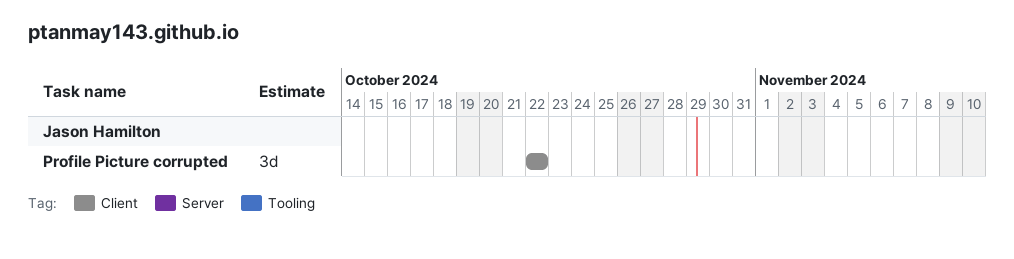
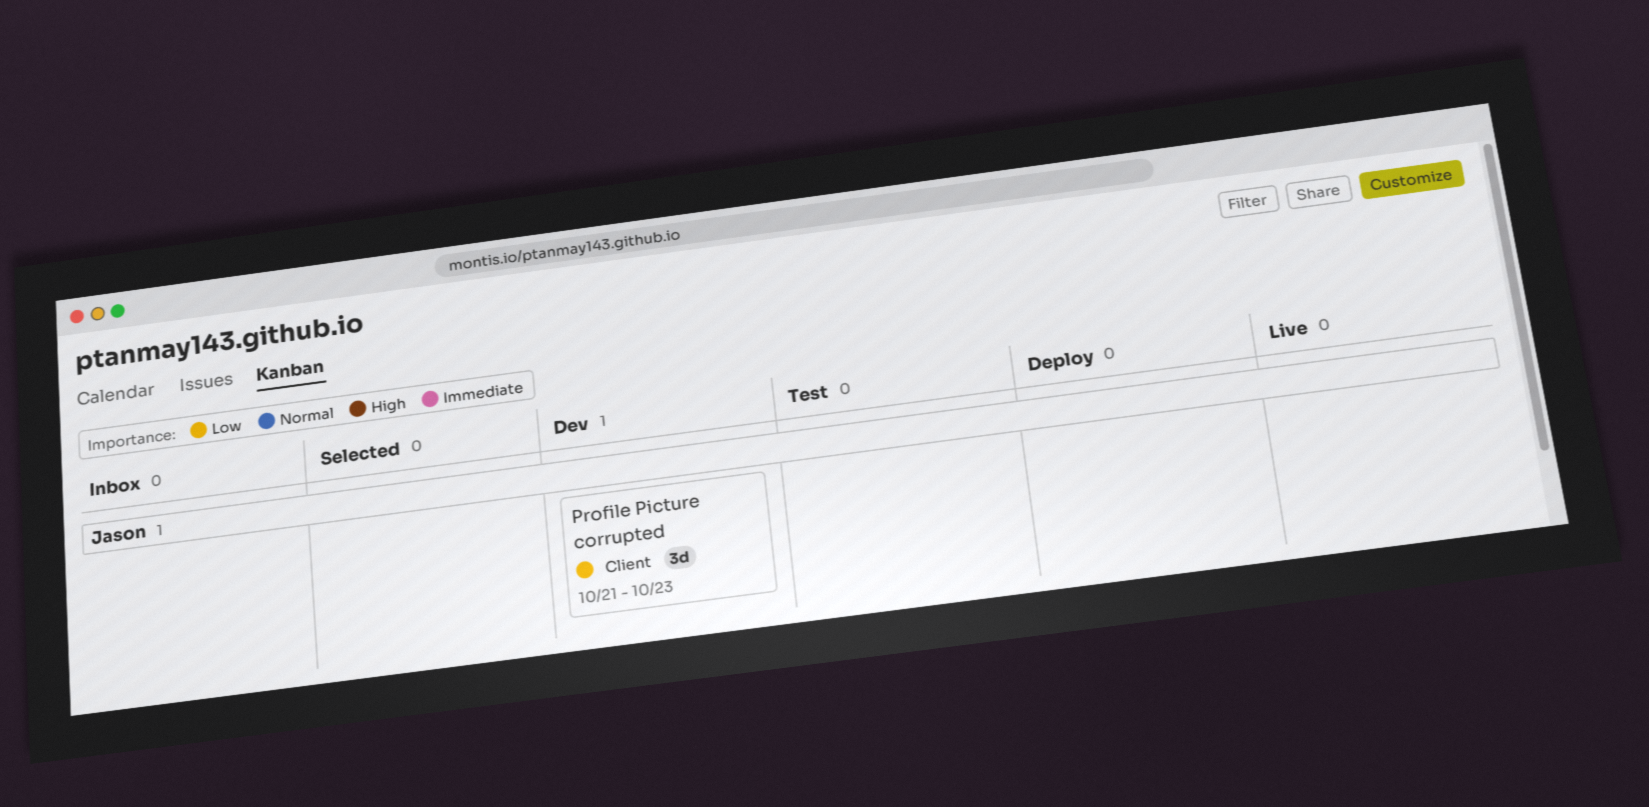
Profile Picture corrupted, start: Oct 22 -> Oct 21
Profile Picture corrupted, due: Oct 22 -> Oct 23

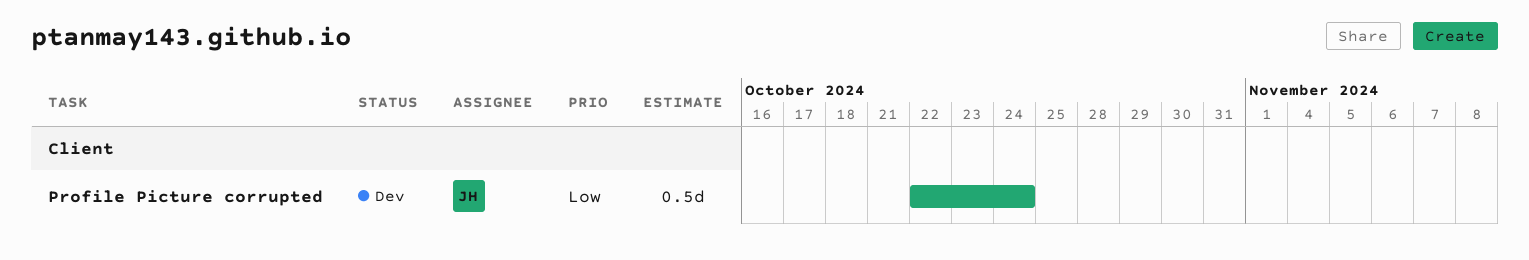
Profile Picture corrupted, estimate: 3d -> 0.5d
Profile Picture corrupted, start: Oct 21 -> Oct 22
Profile Picture corrupted, due: Oct 23 -> Oct 24

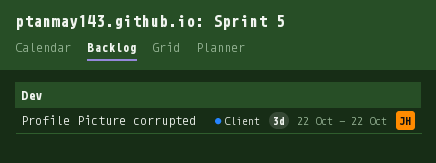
Profile Picture corrupted, estimate: 0.5d -> 3d
Profile Picture corrupted, due: Oct 24 -> Oct 22

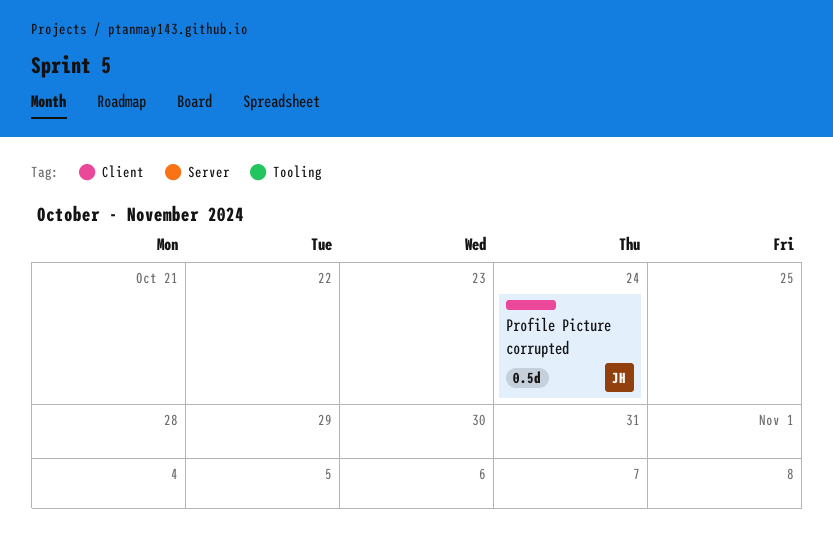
Profile Picture corrupted, estimate: 3d -> 0.5d
Profile Picture corrupted, due: Oct 22 -> Oct 24

